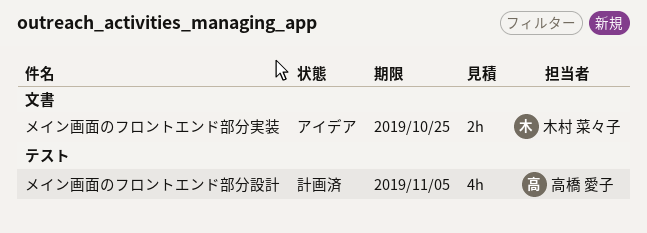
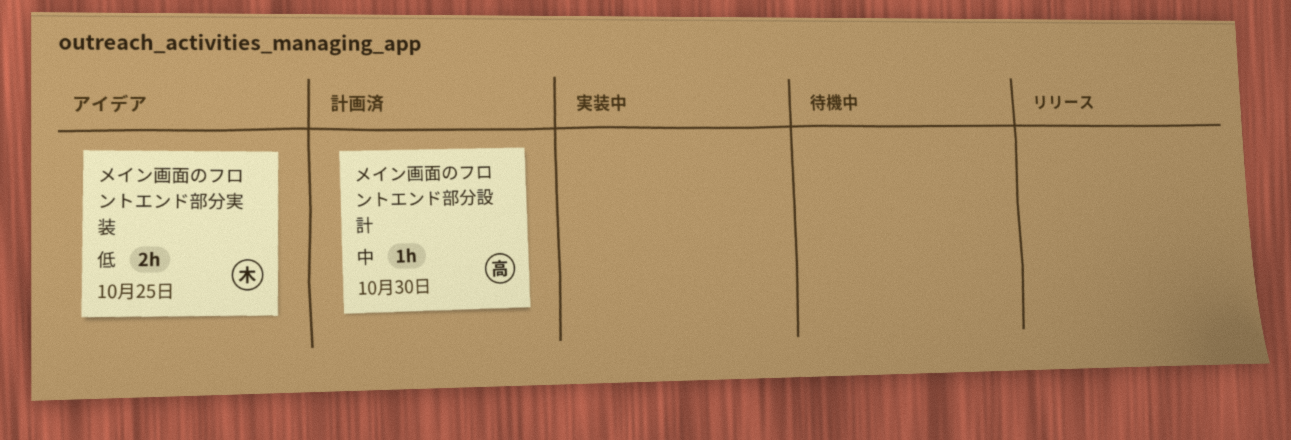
メイン画面のフロントエンド部分設計, estimate: 4h -> 1h
メイン画面のフロントエンド部分設計, due: Nov 5 -> Oct 30

